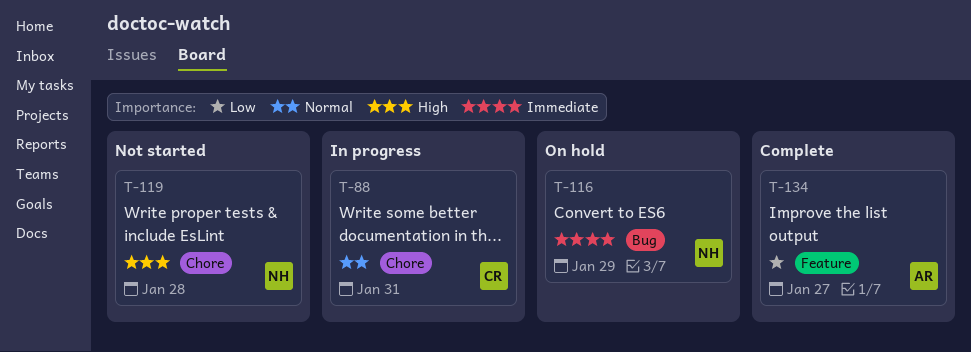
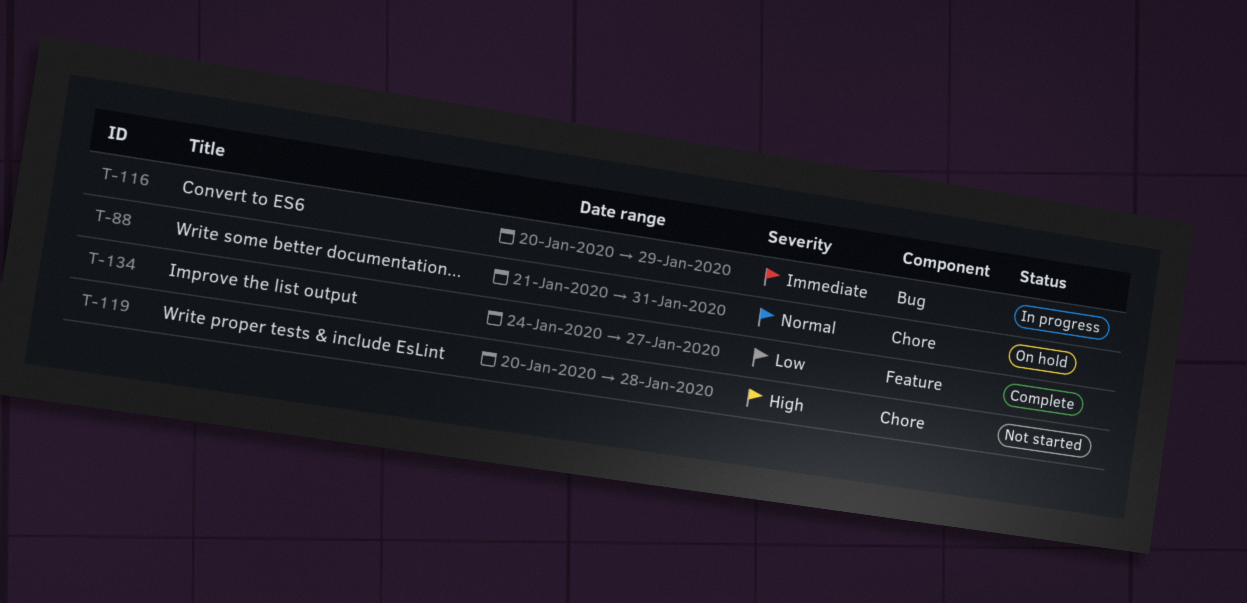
T-88, status: In progress -> On hold
T-116, status: On hold -> In progress

